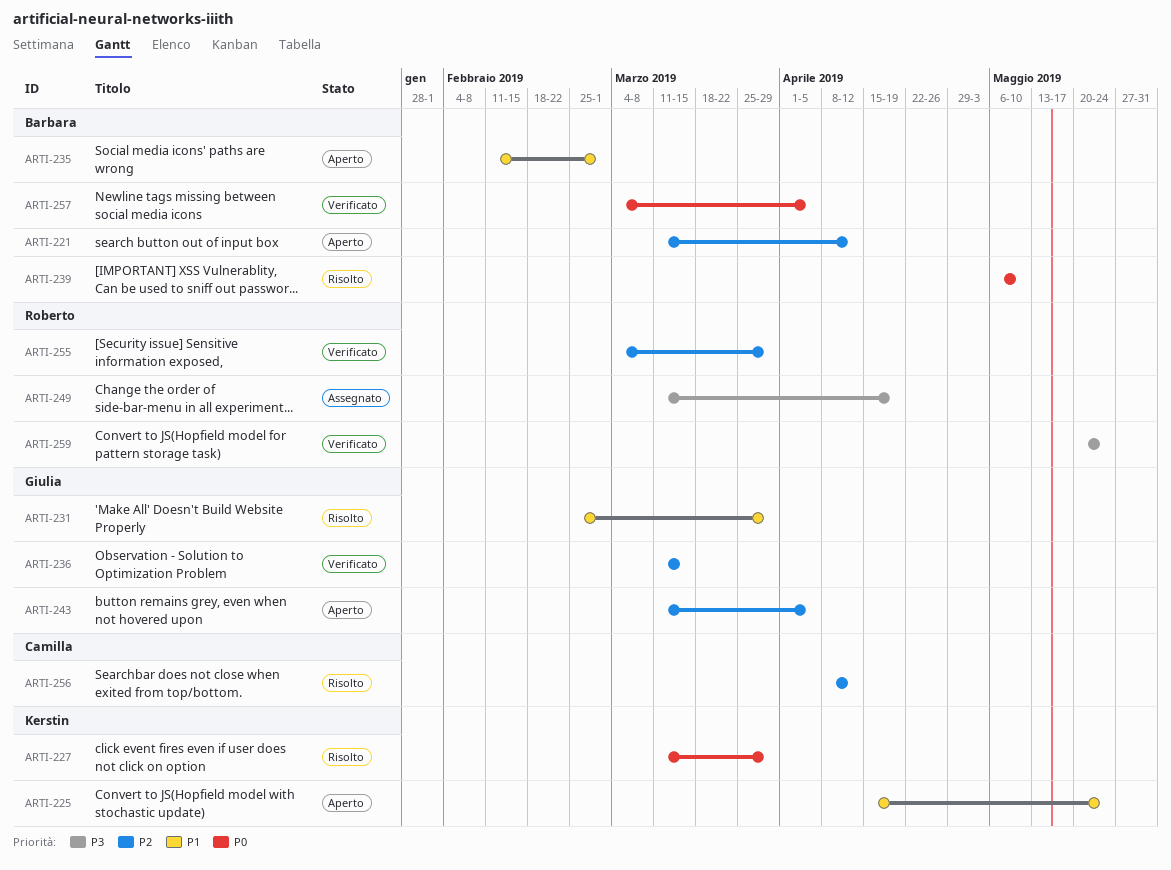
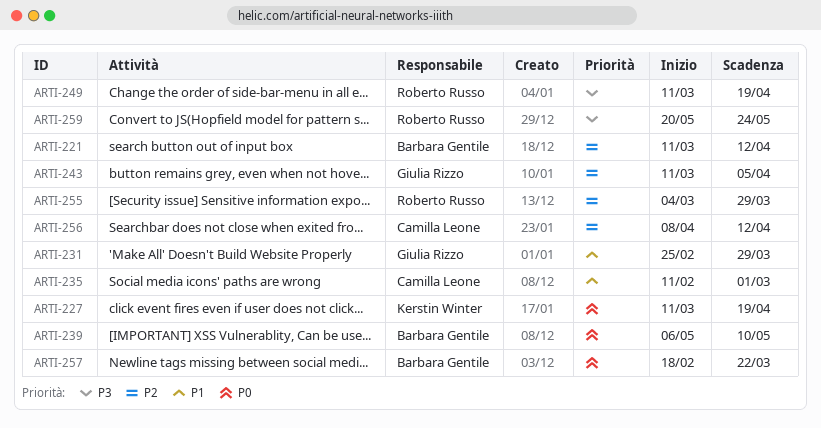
ARTI-225: present -> none
ARTI-227, due: Mar 29 -> Apr 19
ARTI-235, owner: Barbara Gentile -> Camilla Leone
ARTI-236: present -> none
ARTI-257, start: Mar 4 -> Feb 18
ARTI-257, due: Apr 5 -> Mar 22

